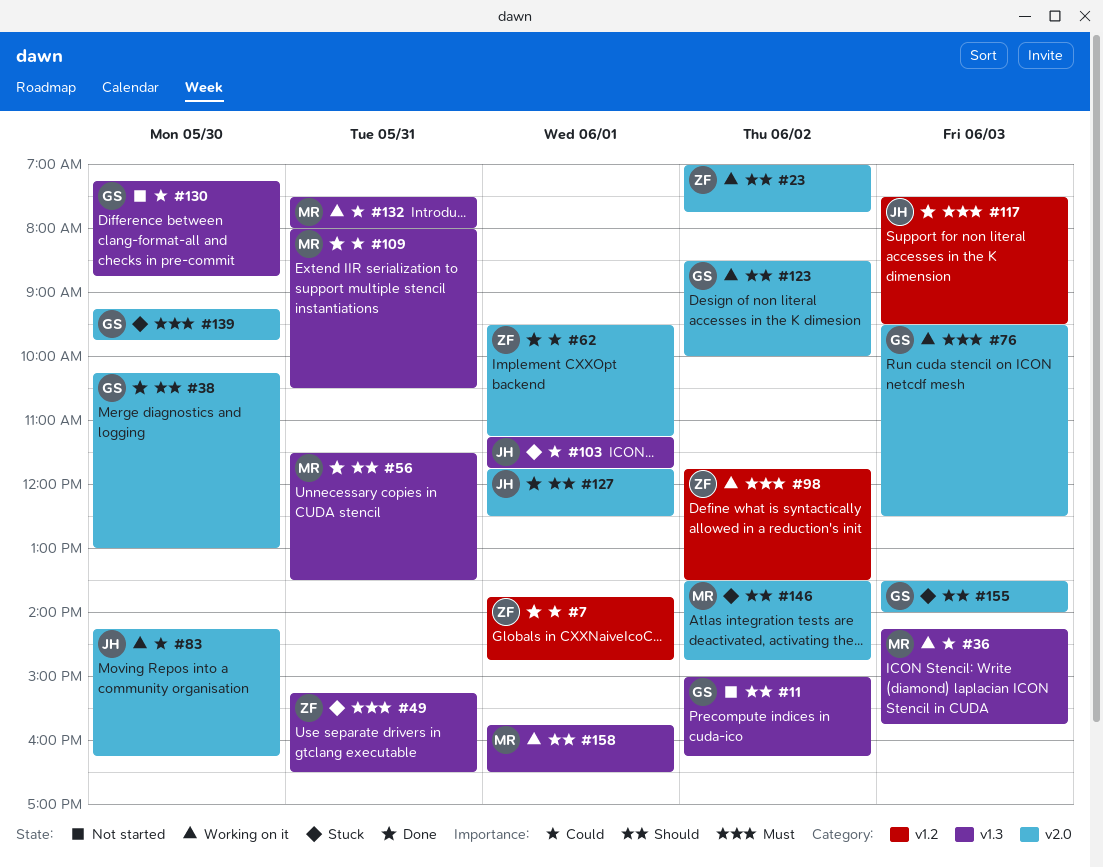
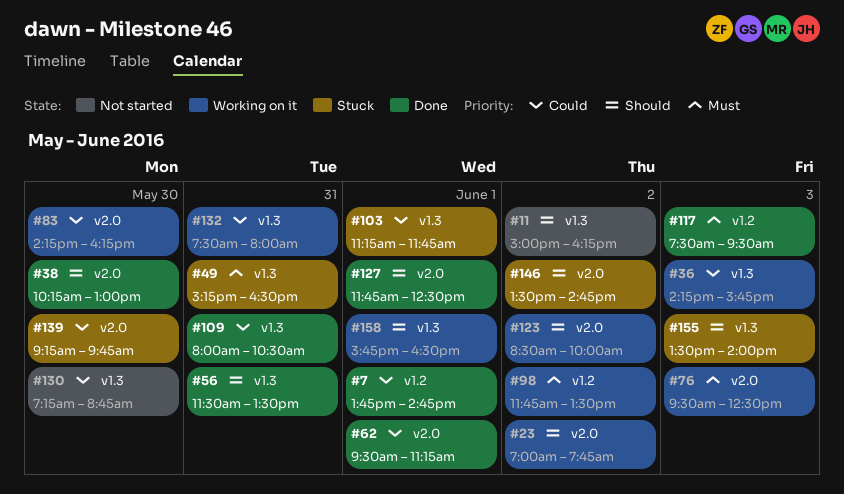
#139, priority: Must -> Could
#155, label: v2.0 -> v1.3

